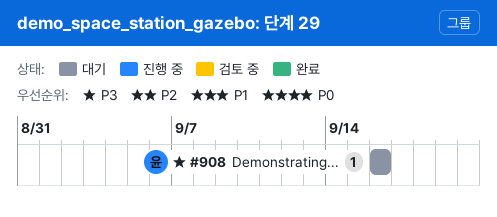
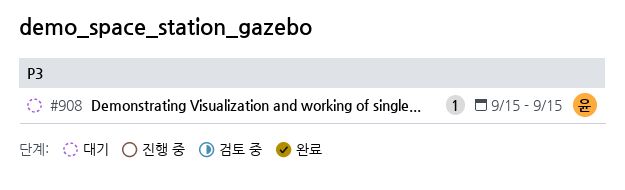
#908, start: Sep 16 -> Sep 15
#908, due: Sep 16 -> Sep 15

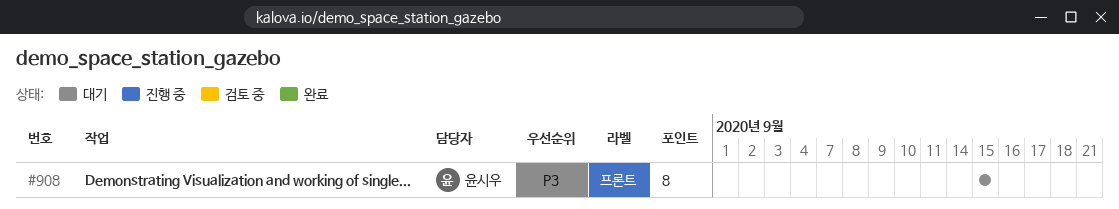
#908, estimate: 1 -> 8

